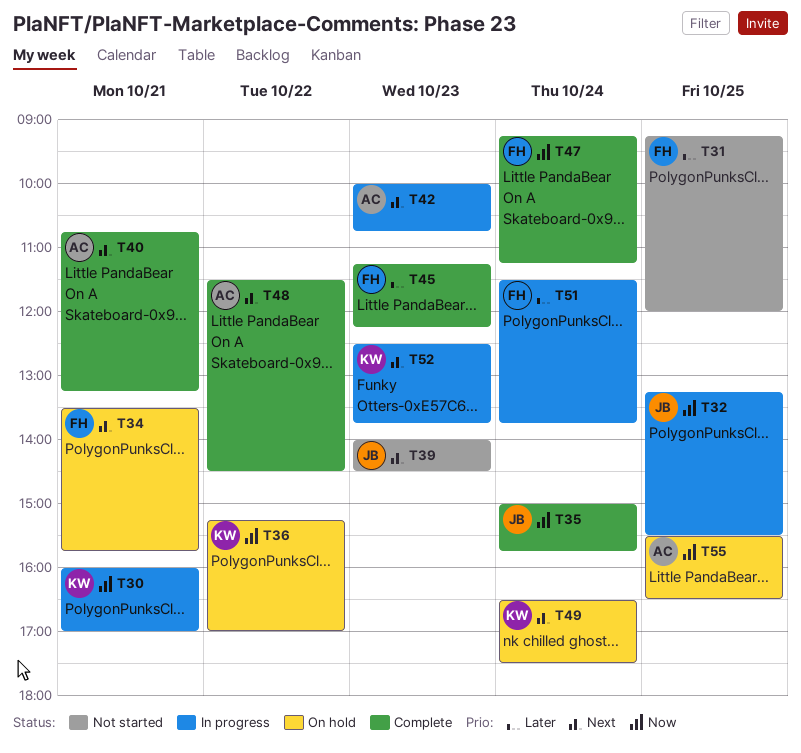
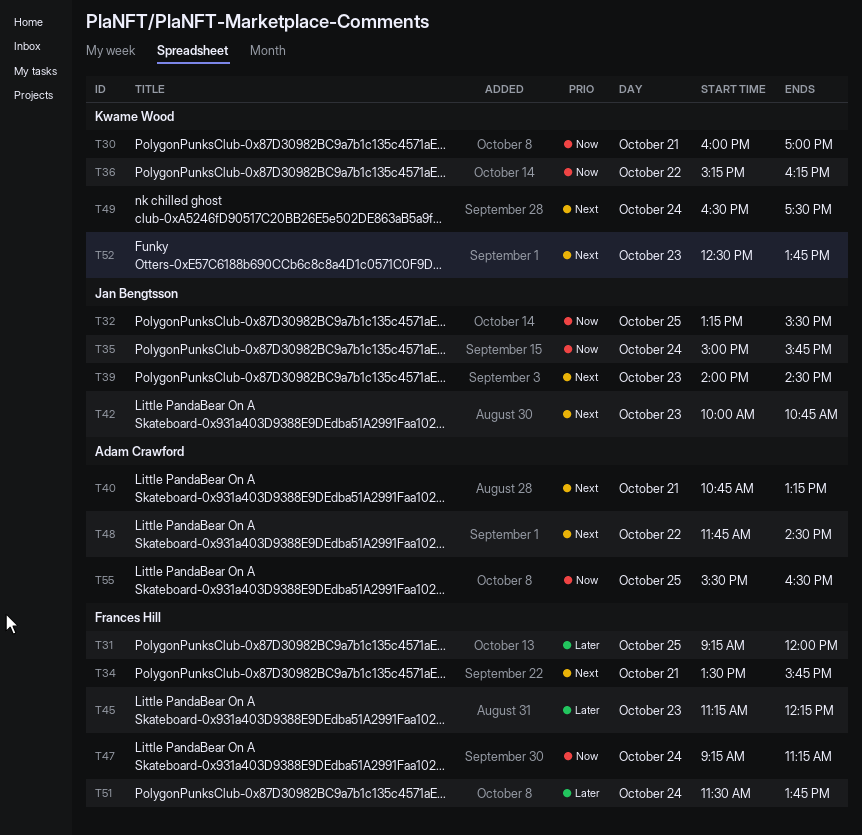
T36, ends: 17:00 -> 16:15
T42, owner: Adam Crawford -> Jan Bengtsson
T48, begins: 11:30 -> 11:45

